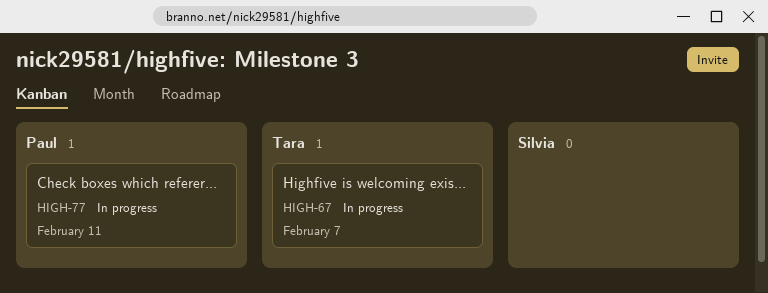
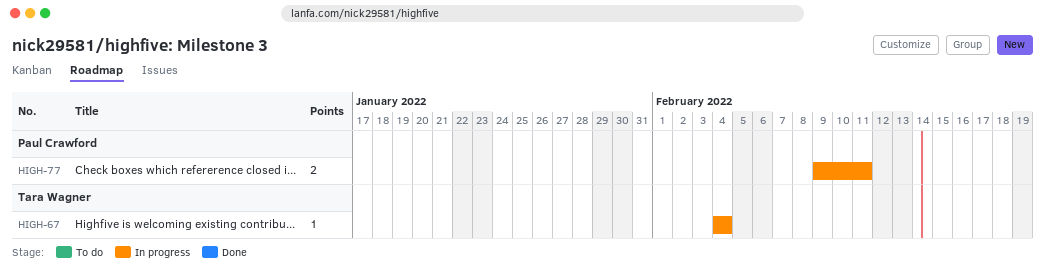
HIGH-67, due: Feb 7 -> Feb 4

